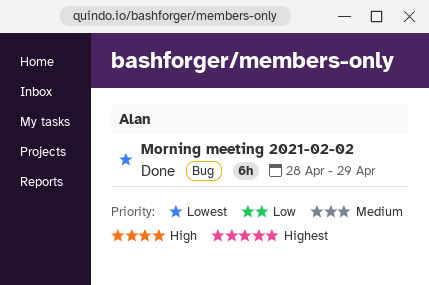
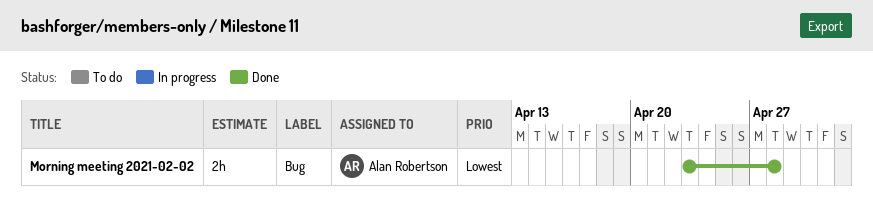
Morning meeting 2021-02-02, estimate: 6h -> 2h
Morning meeting 2021-02-02, start: Apr 28 -> Apr 23
Morning meeting 2021-02-02, due: Apr 29 -> Apr 28

